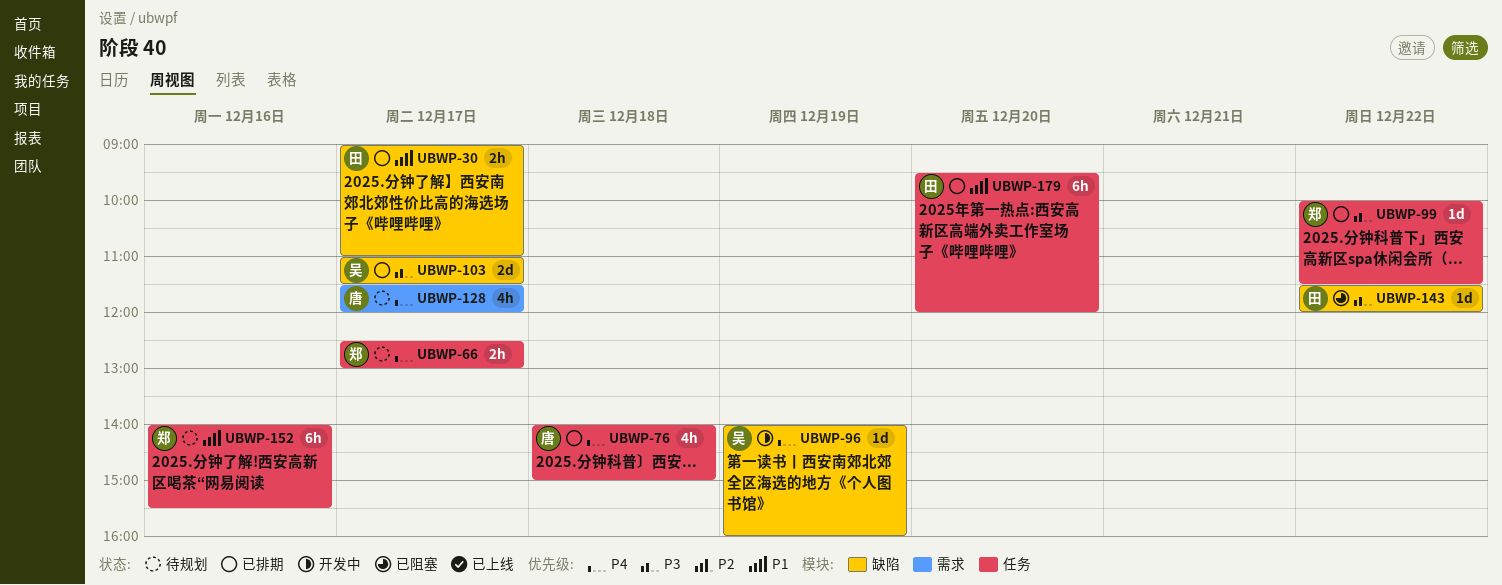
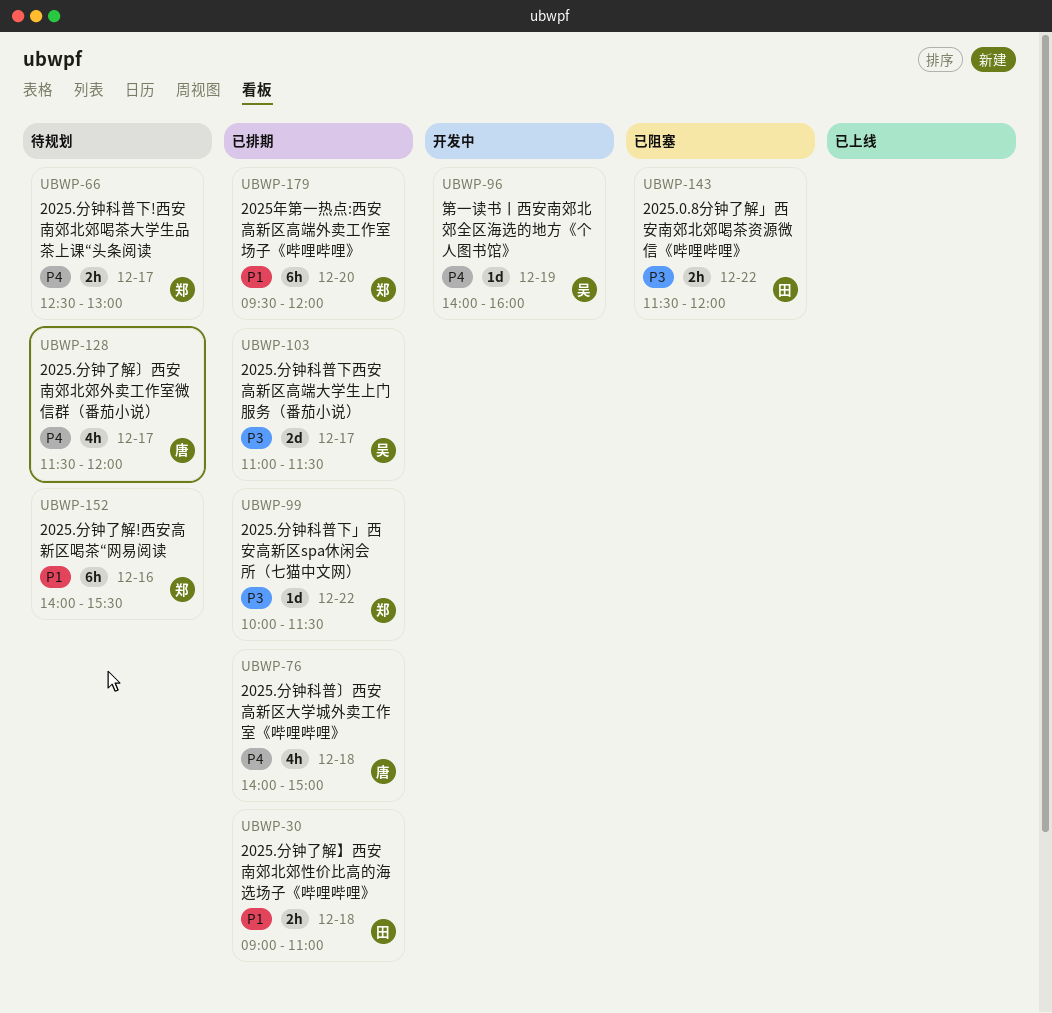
UBWP-30, day: Dec 17 -> Dec 18
UBWP-143, estimate: 1d -> 2h
UBWP-179, owner: 田 -> 郑

